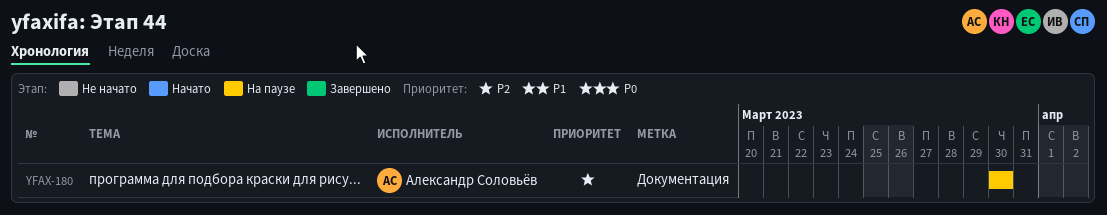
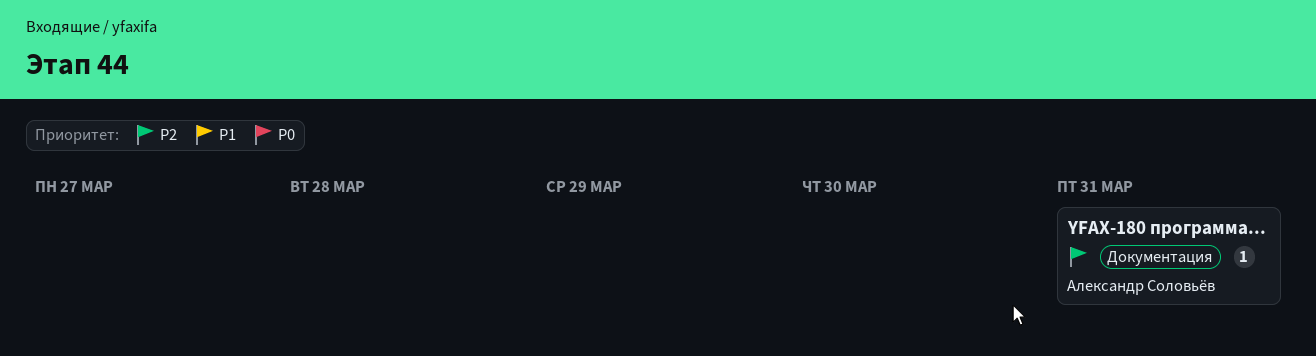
YFAX-180, due: Mar 30 -> Mar 31

